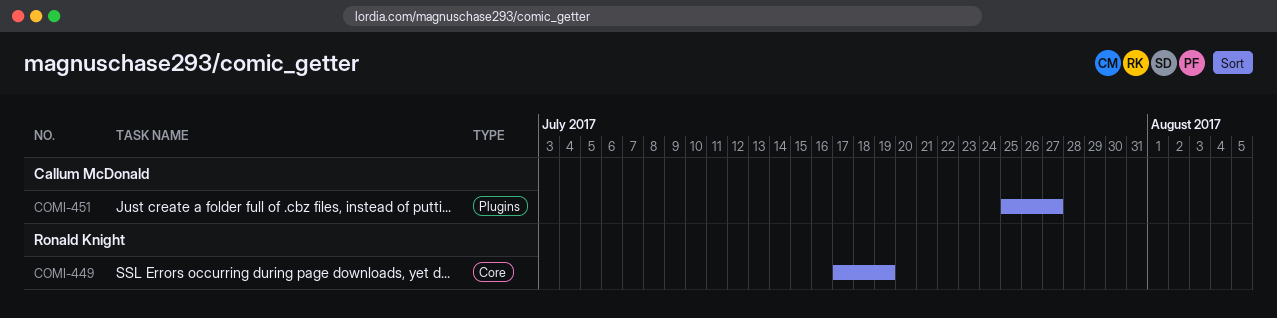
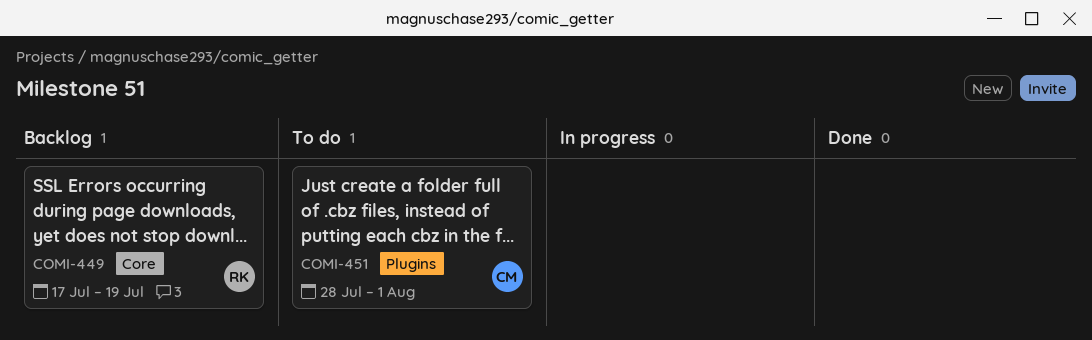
COMI-451, start: Jul 25 -> Jul 28
COMI-451, due: Jul 27 -> Aug 1

